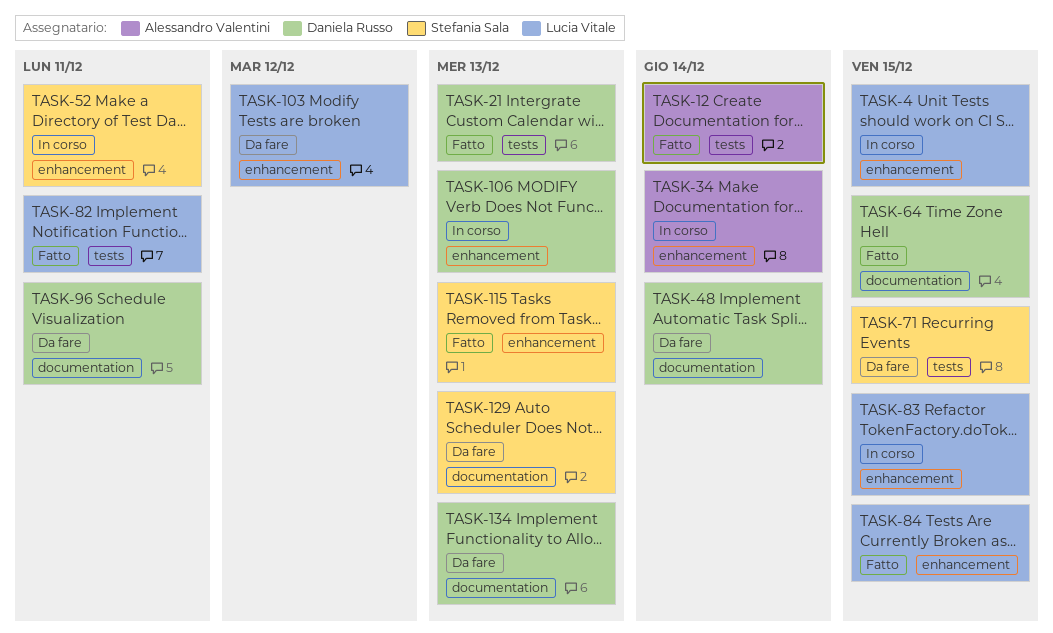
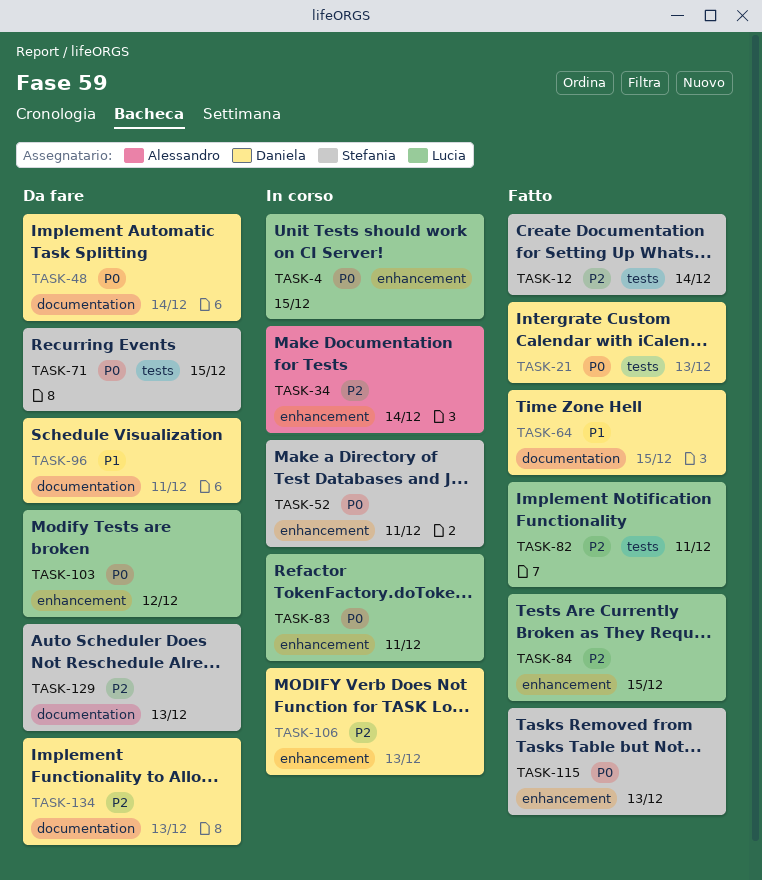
TASK-12, owner: Alessandro Valentini -> Stefania Sala
TASK-83, due: Dec 15 -> Dec 11

